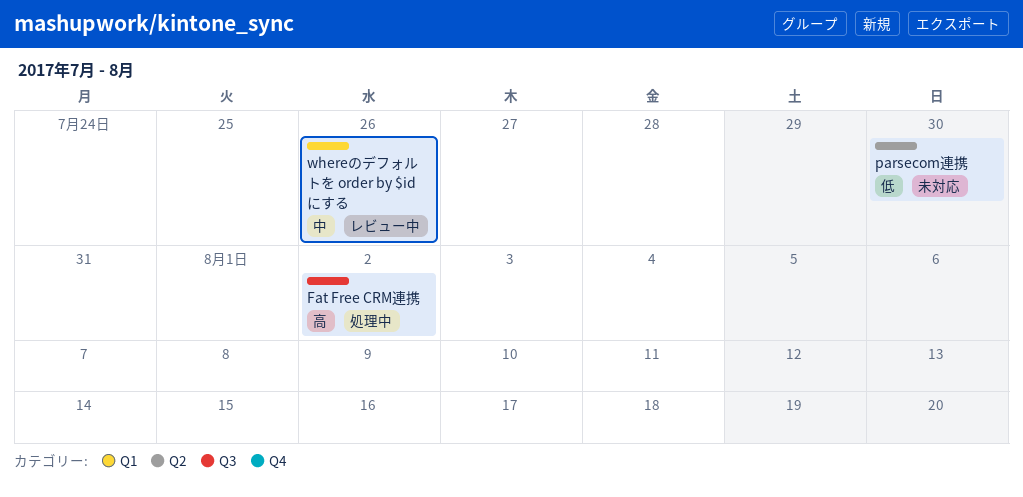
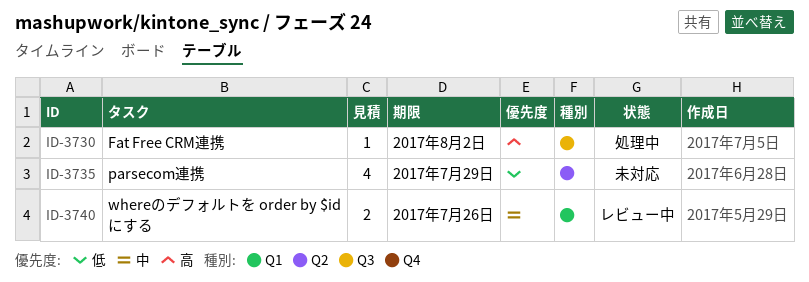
parsecom連携, due: Jul 30 -> Jul 29

